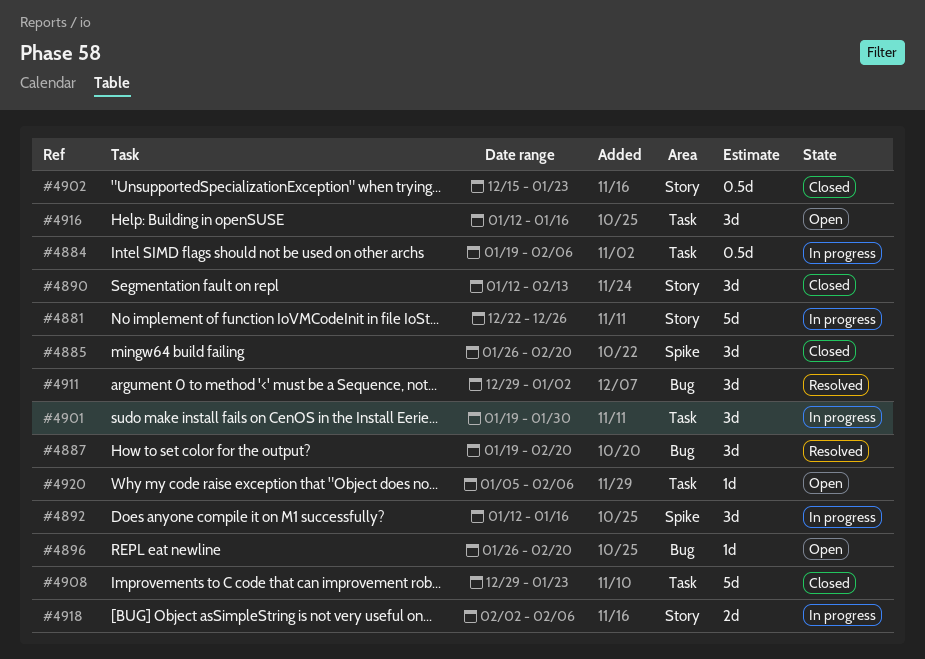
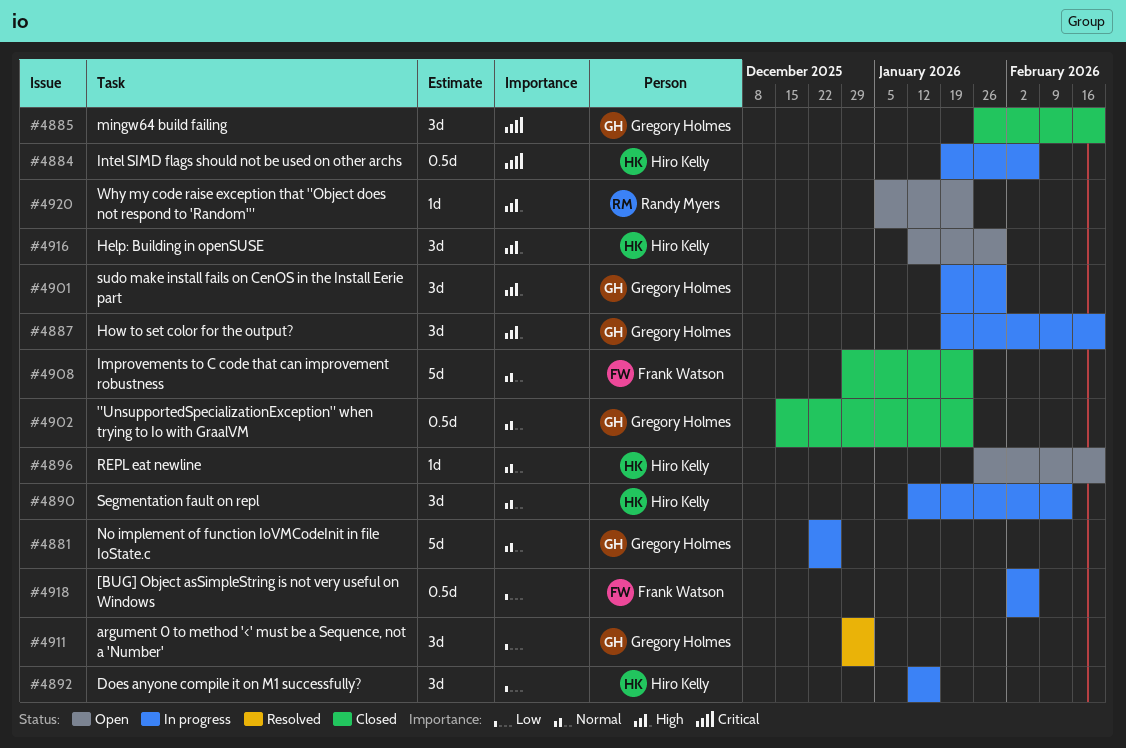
#4887, status: Resolved -> In progress
#4890, status: Closed -> In progress
#4916, due: Jan 16 -> Jan 30
#4918, estimate: 2d -> 0.5d
#4920, due: Feb 6 -> Jan 23

